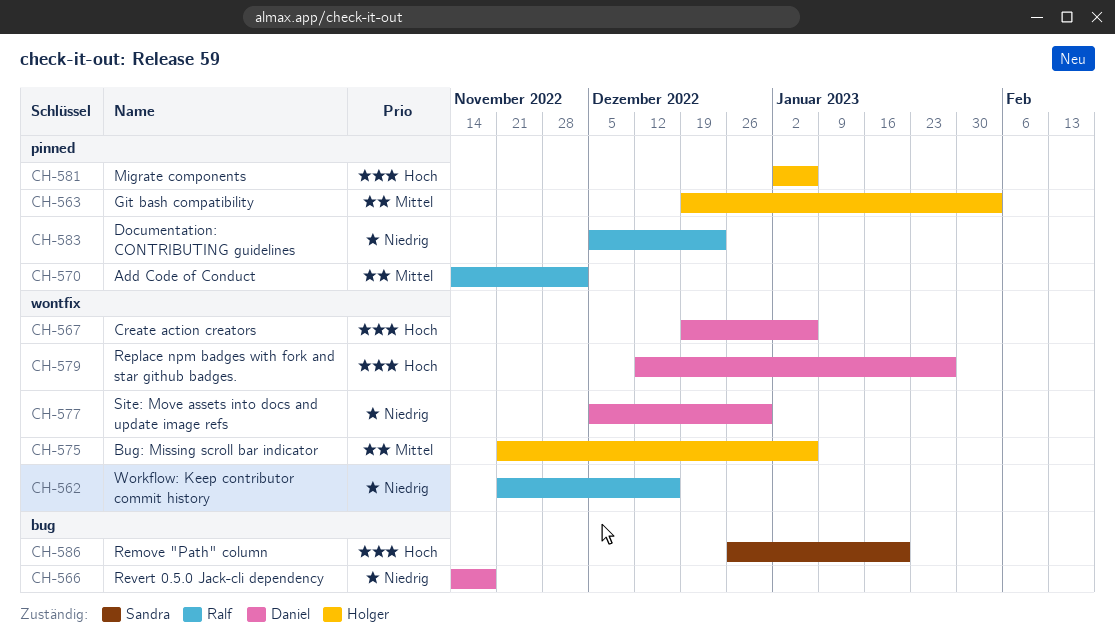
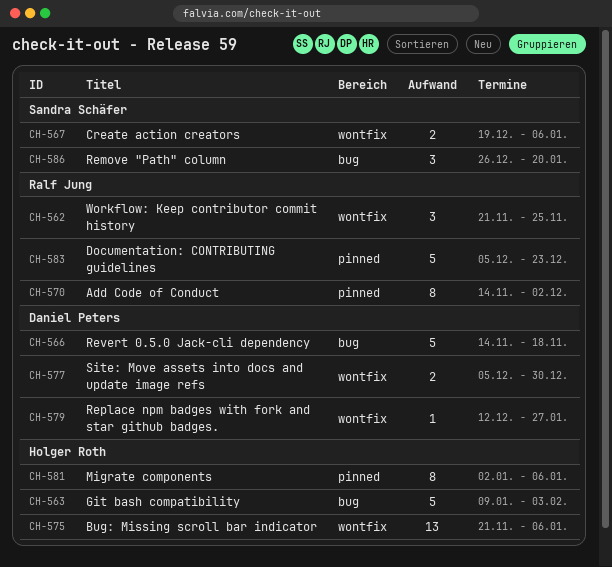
CH-562, due: Dec 16 -> Nov 25
CH-563, label: pinned -> bug
CH-563, start: Dec 19 -> Jan 9
CH-567, owner: Daniel Peters -> Sandra Schäfer

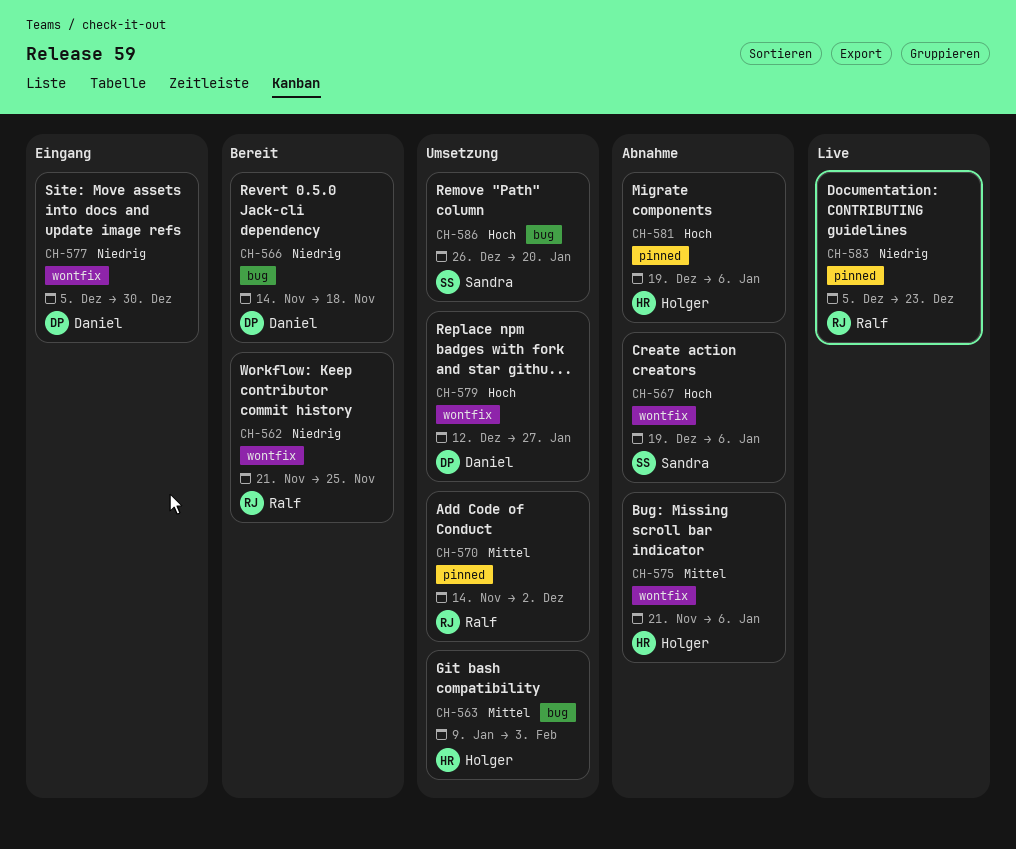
CH-581, start: Jan 2 -> Dec 19

